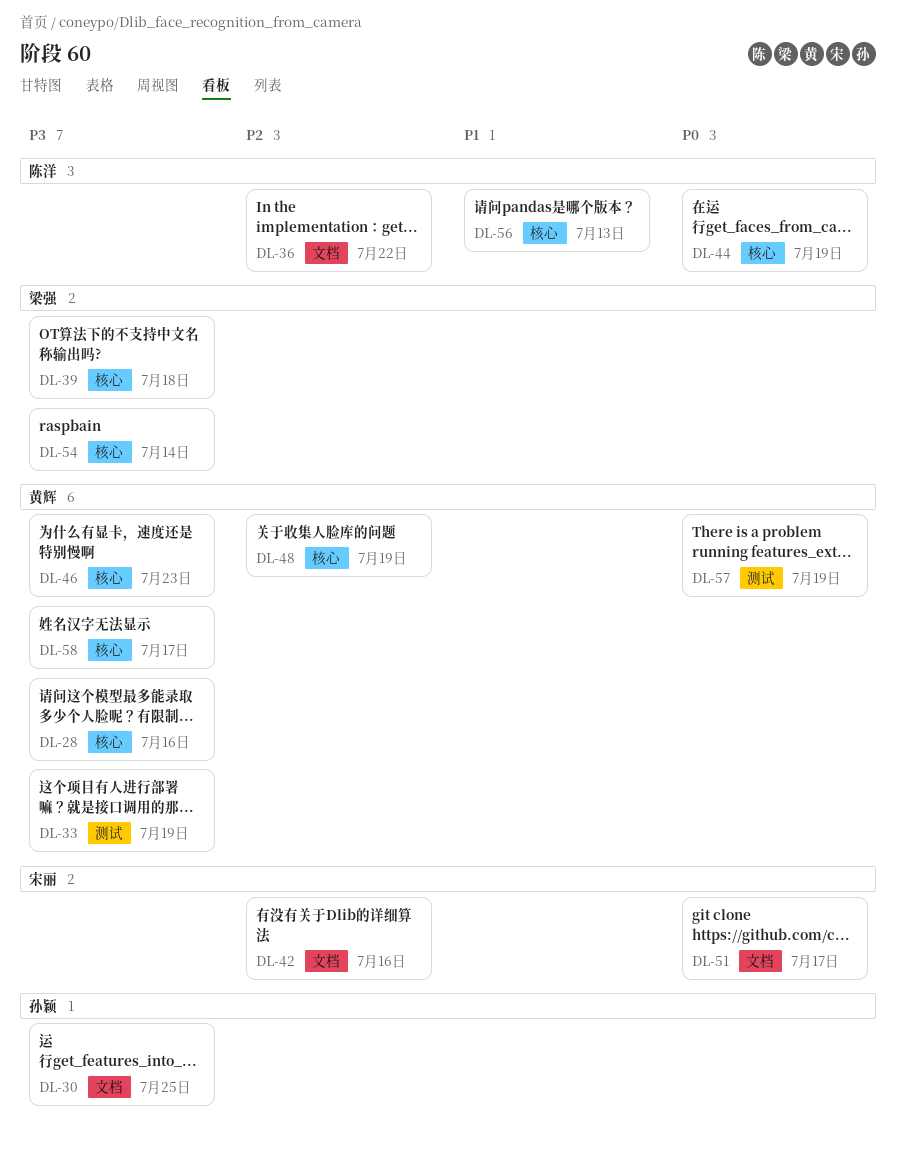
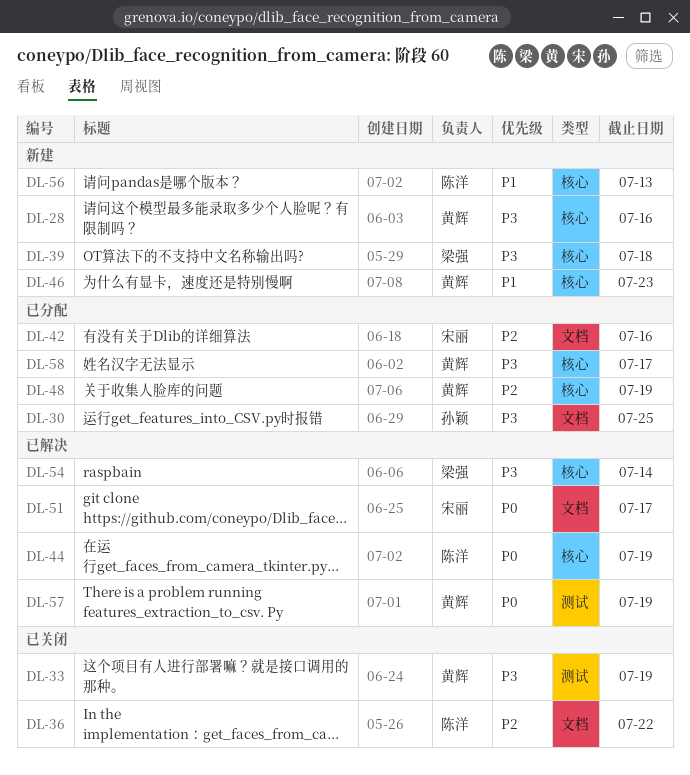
DL-46, priority: P3 -> P1

